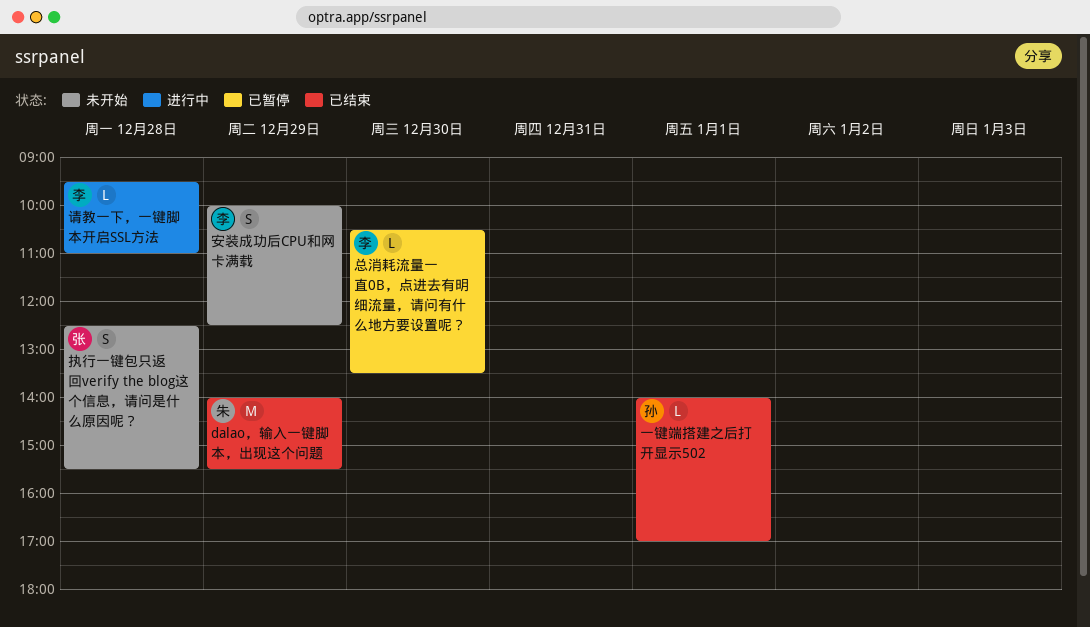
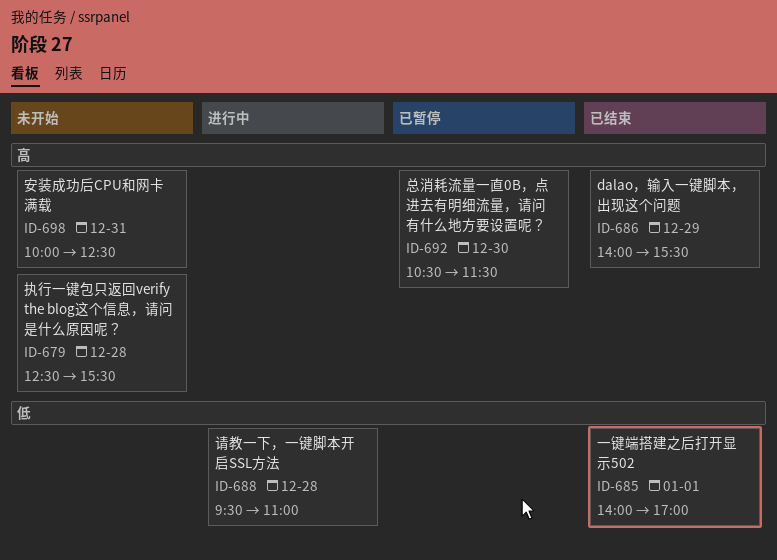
安装成功后CPU和网卡满载, day: Dec 29 -> Dec 31
总消耗流量一直0B，点进去有明细流量，请问有什么地方要设置呢？, ends: 13:30 -> 11:30

